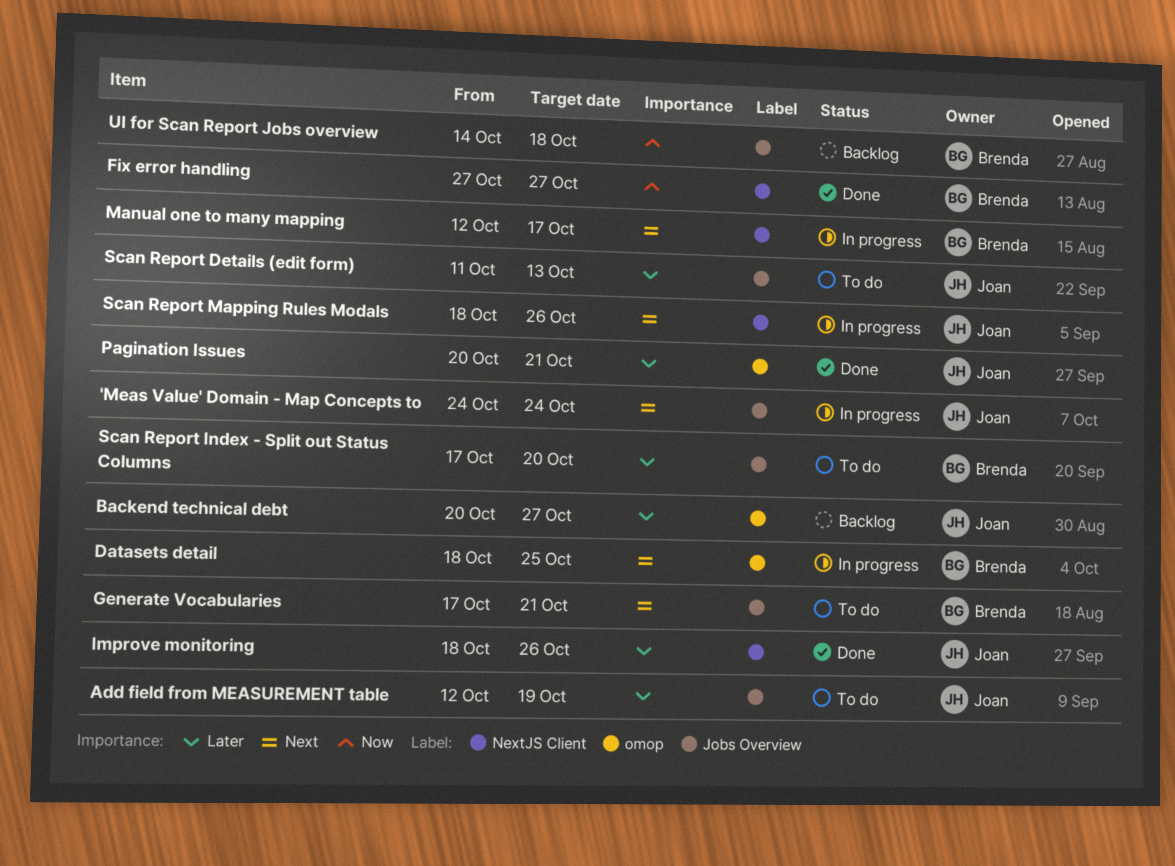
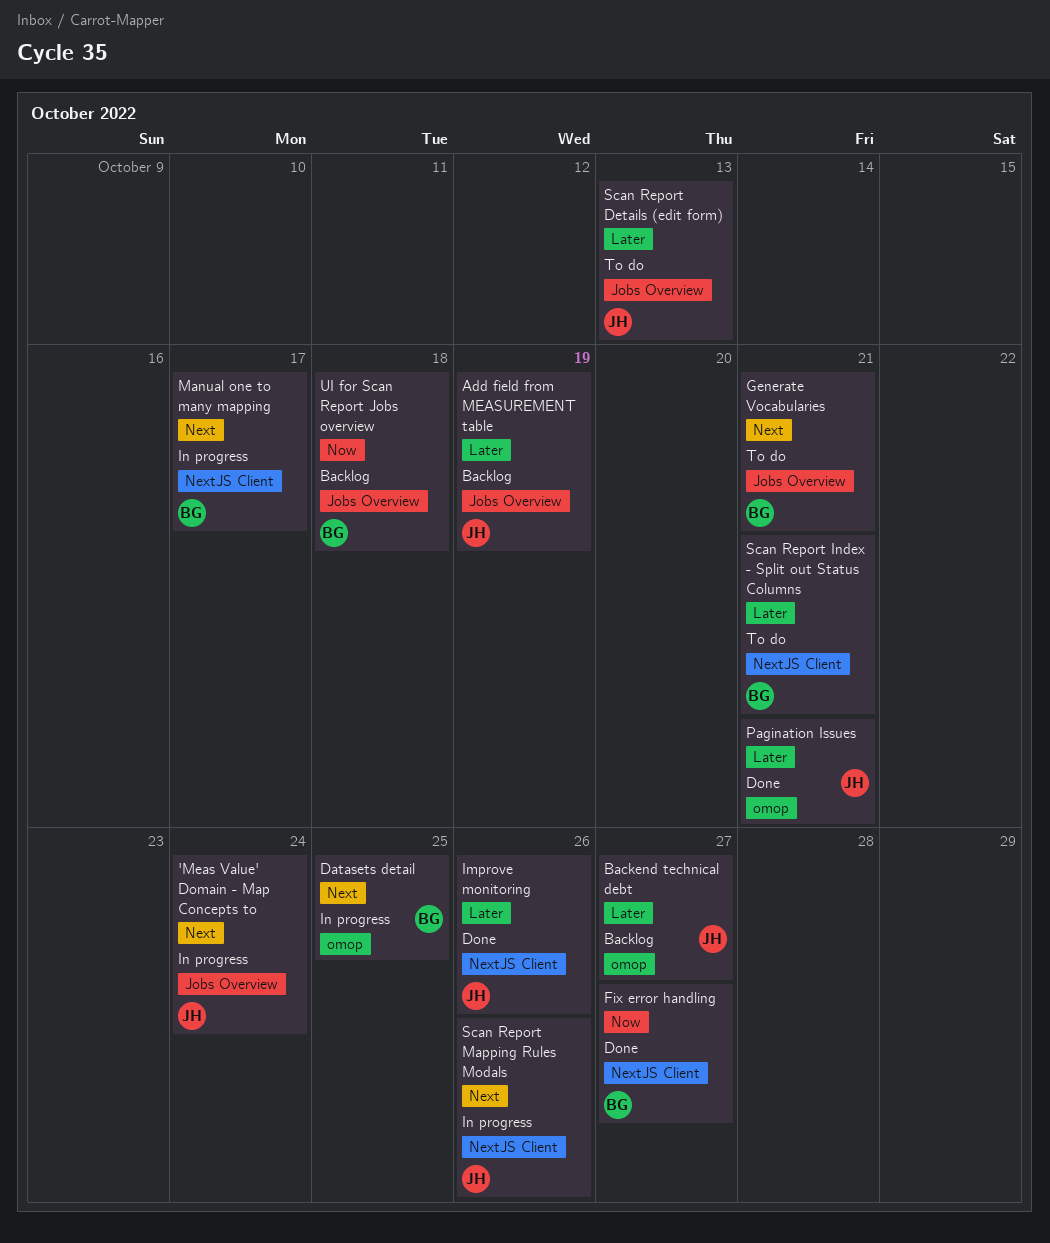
Add field from MEASUREMENT table, status: To do -> Backlog
Scan Report Index - Split out Status Columns, label: Jobs Overview -> NextJS Client
Scan Report Index - Split out Status Columns, due: Oct 20 -> Oct 21

